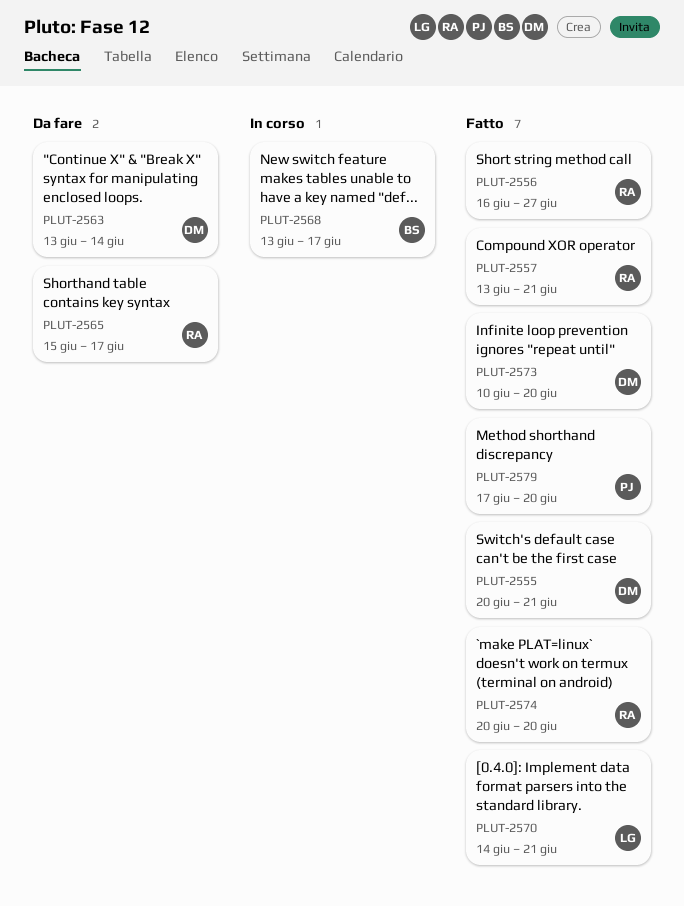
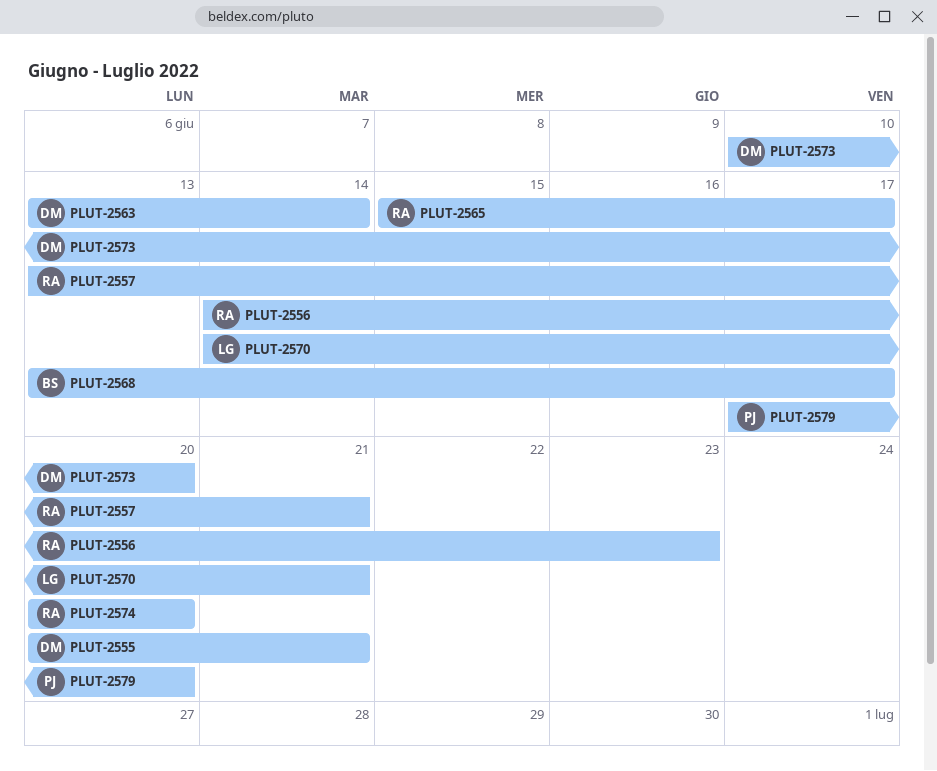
PLUT-2556, start: Jun 16 -> Jun 14
PLUT-2556, due: Jun 27 -> Jun 23

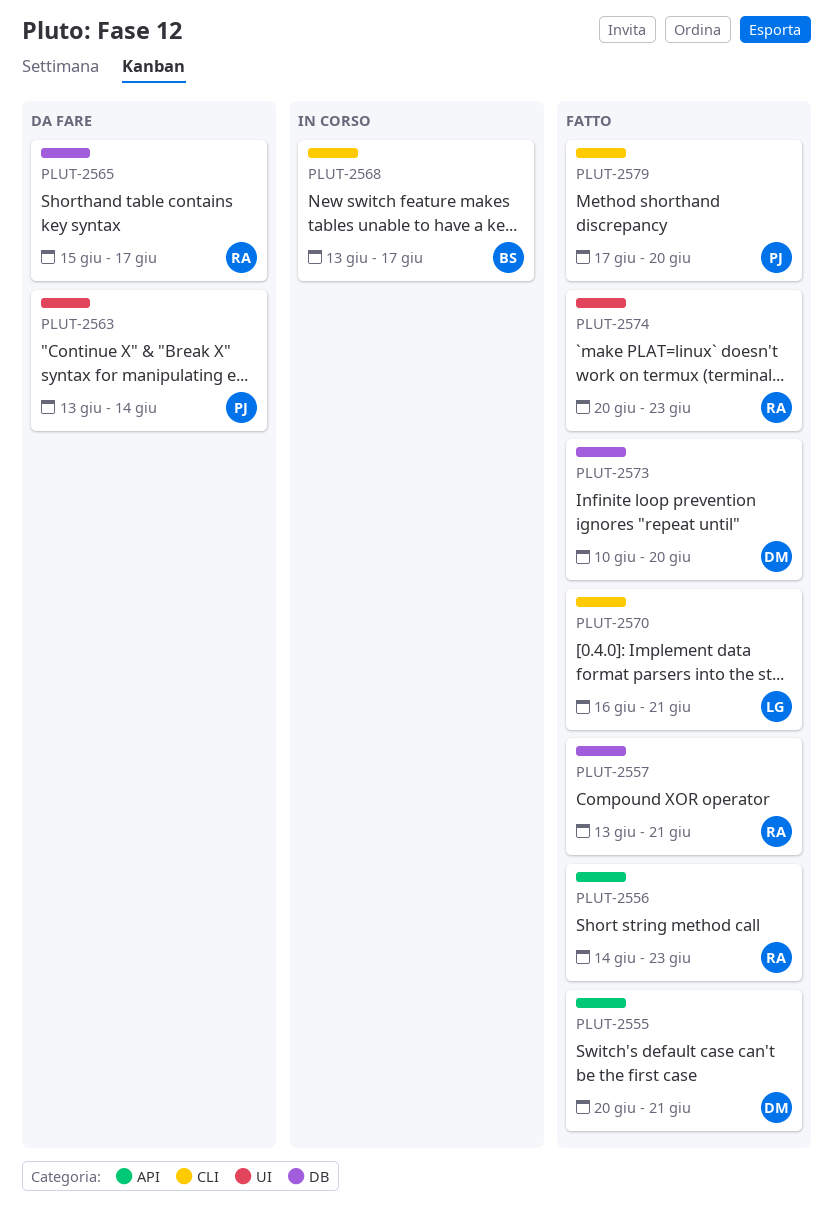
PLUT-2563, owner: DM -> PJ
PLUT-2570, start: Jun 14 -> Jun 16
PLUT-2574, due: Jun 20 -> Jun 23

